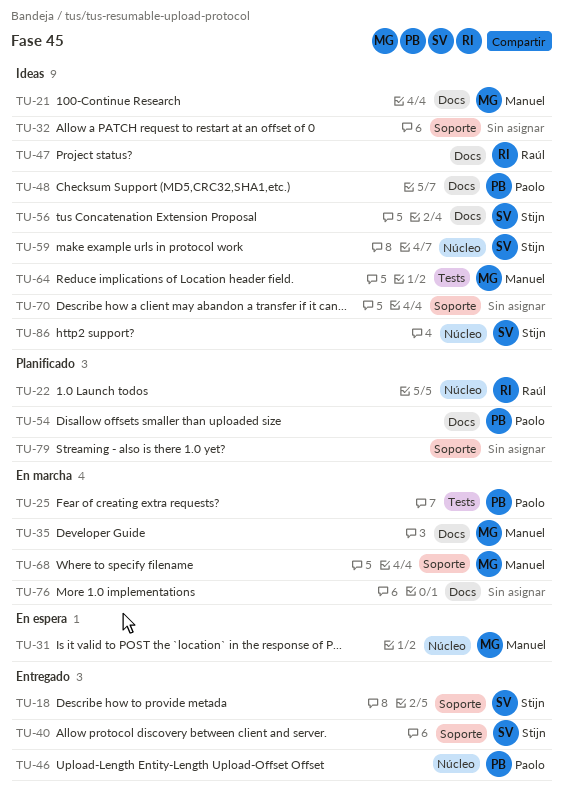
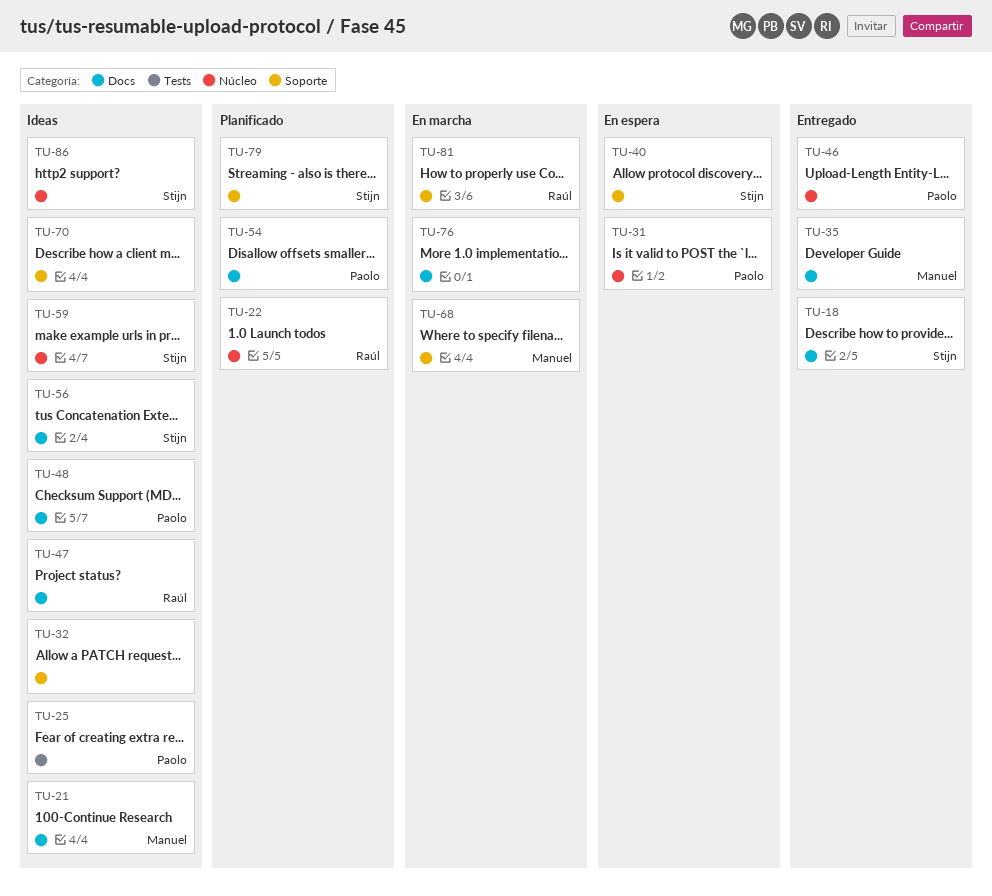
TU-18, label: Soporte -> Docs
TU-25, status: En marcha -> Ideas
TU-31, owner: Manuel -> Paolo
TU-35, status: En marcha -> Entregado
TU-40, status: Entregado -> En espera
TU-64: present -> none
TU-79, owner: none -> Stijn
TU-81: none -> present

